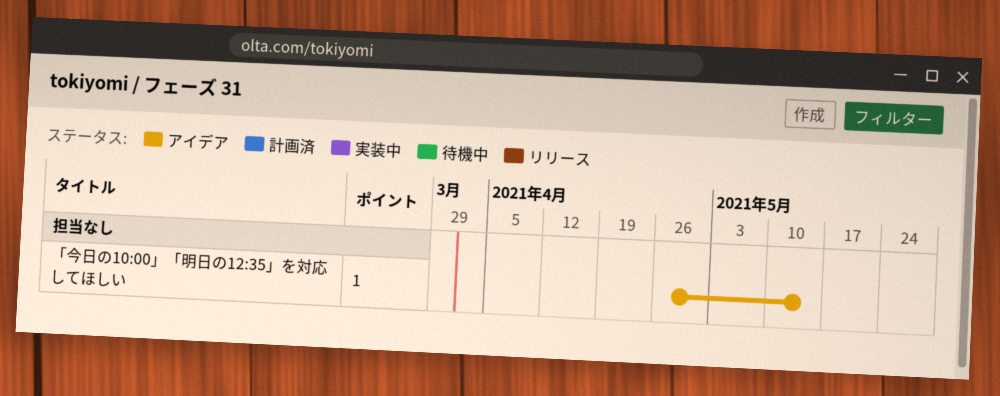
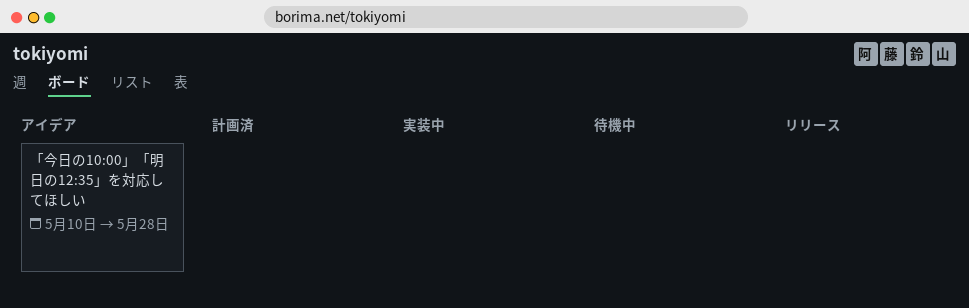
「今日の10:00」「明日の12:35」を対応してほしい, start: Apr 26 -> May 10
「今日の10:00」「明日の12:35」を対応してほしい, due: May 14 -> May 28

